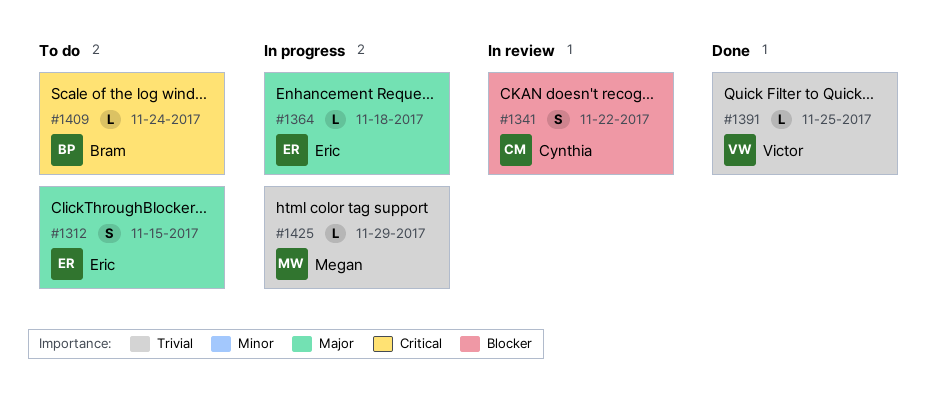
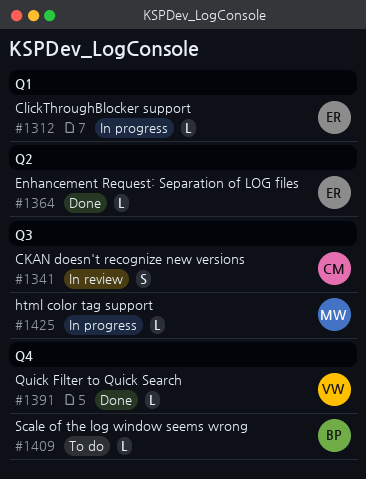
#1312, status: To do -> In progress
#1312, estimate: S -> L
#1364, status: In progress -> Done

